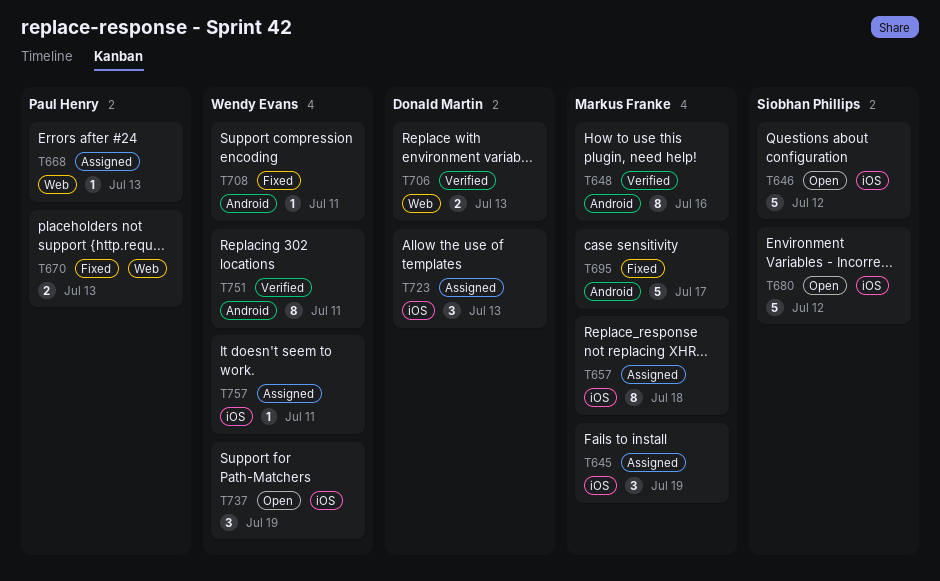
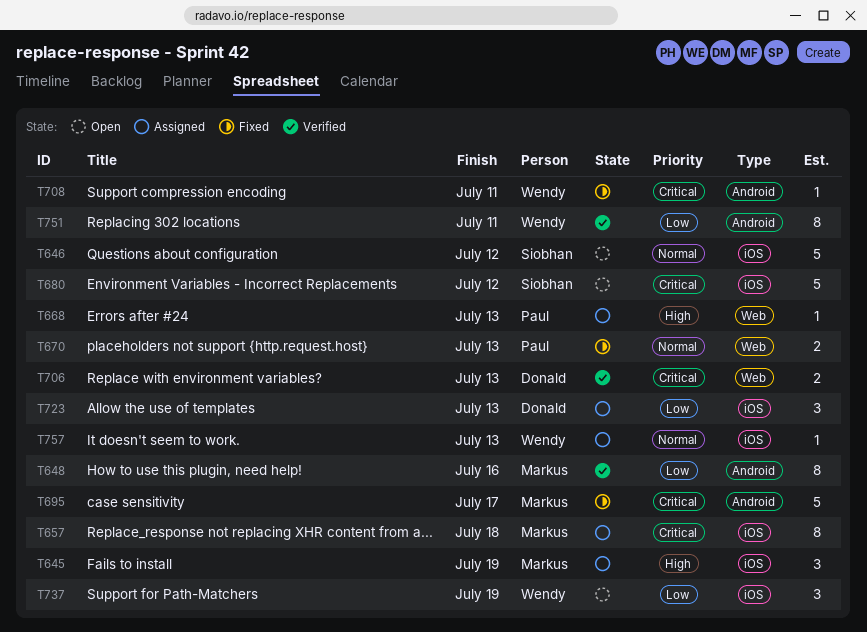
T757, due: Jul 11 -> Jul 13

